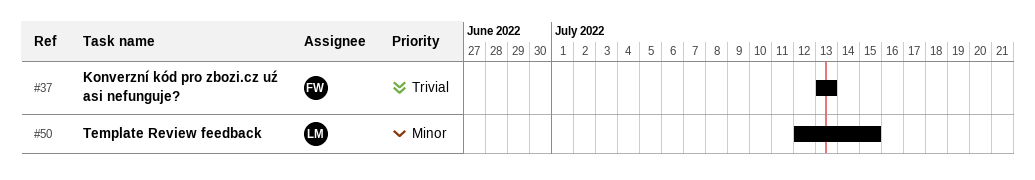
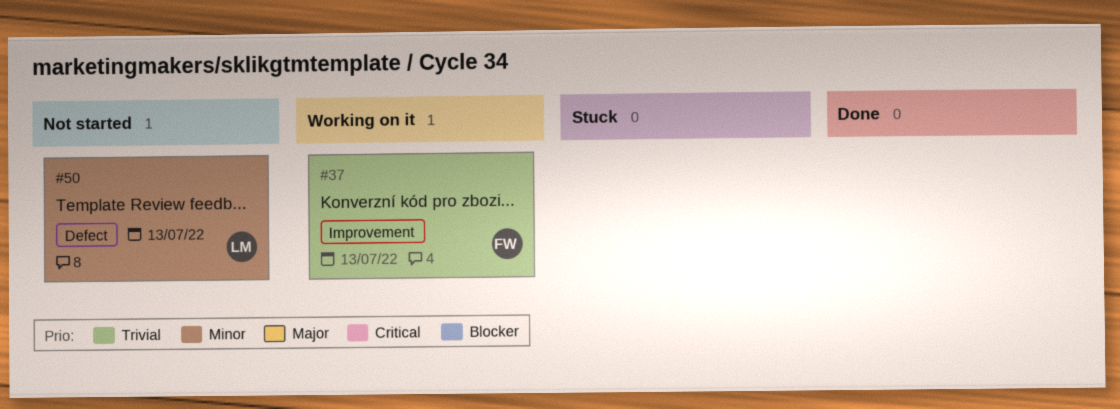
#50, due: Jul 15 -> Jul 13

